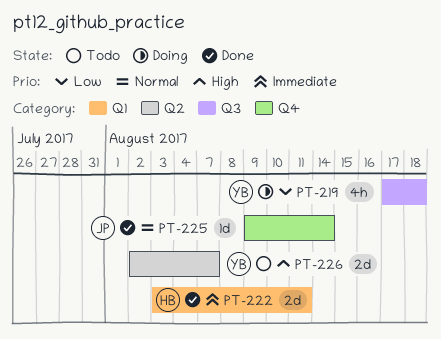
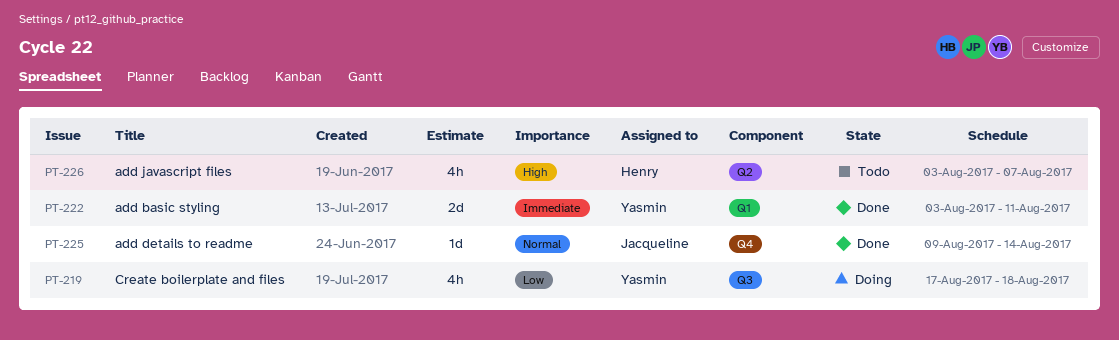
PT-222, owner: Henry -> Yasmin
PT-226, owner: Yasmin -> Henry
PT-226, estimate: 2d -> 4h
PT-226, start: Aug 2 -> Aug 3

